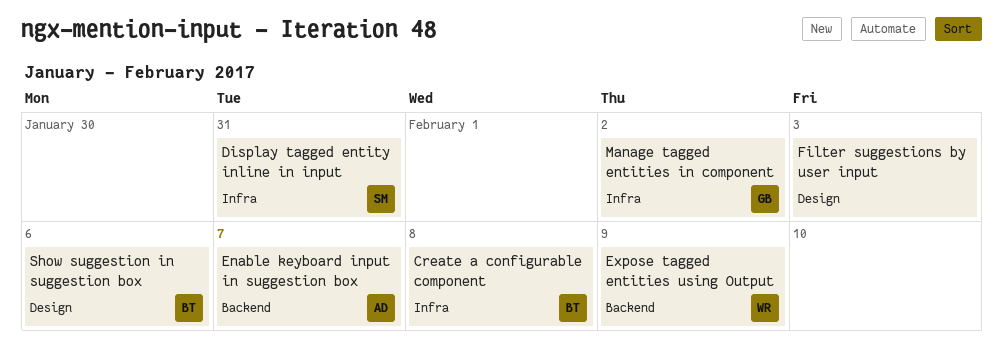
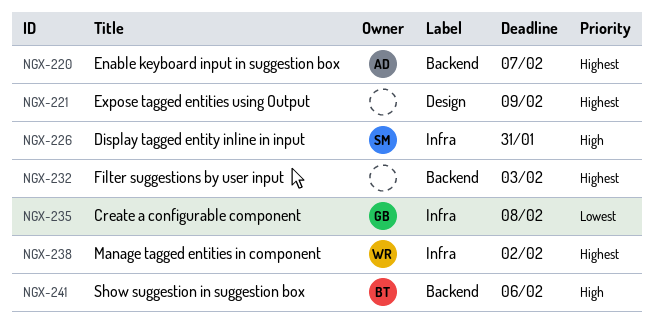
Create a configurable component, owner: BT -> GB
Expose tagged entities using Output, owner: WR -> none
Expose tagged entities using Output, label: Backend -> Design
Filter suggestions by user input, label: Design -> Backend
Manage tagged entities in component, owner: GB -> WR
Show suggestion in suggestion box, label: Design -> Backend

